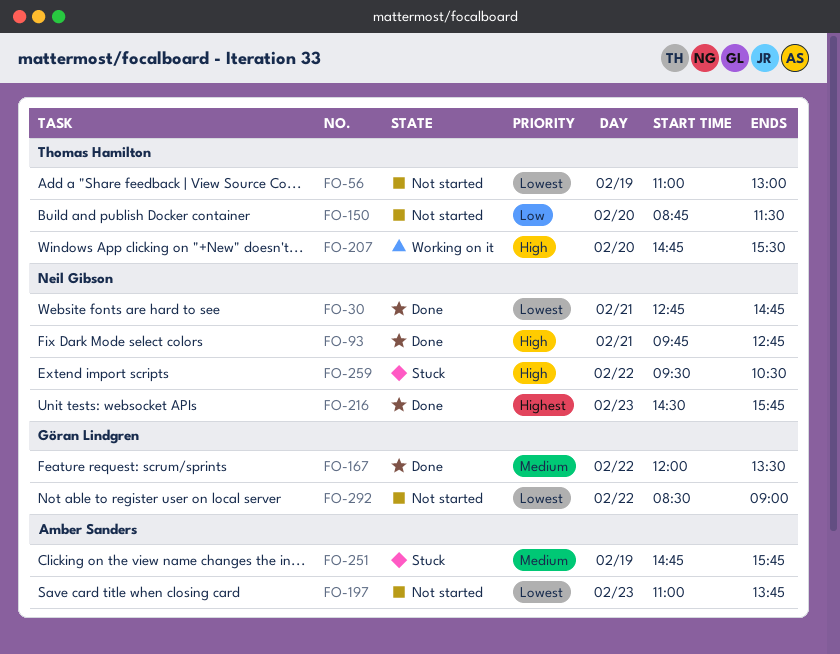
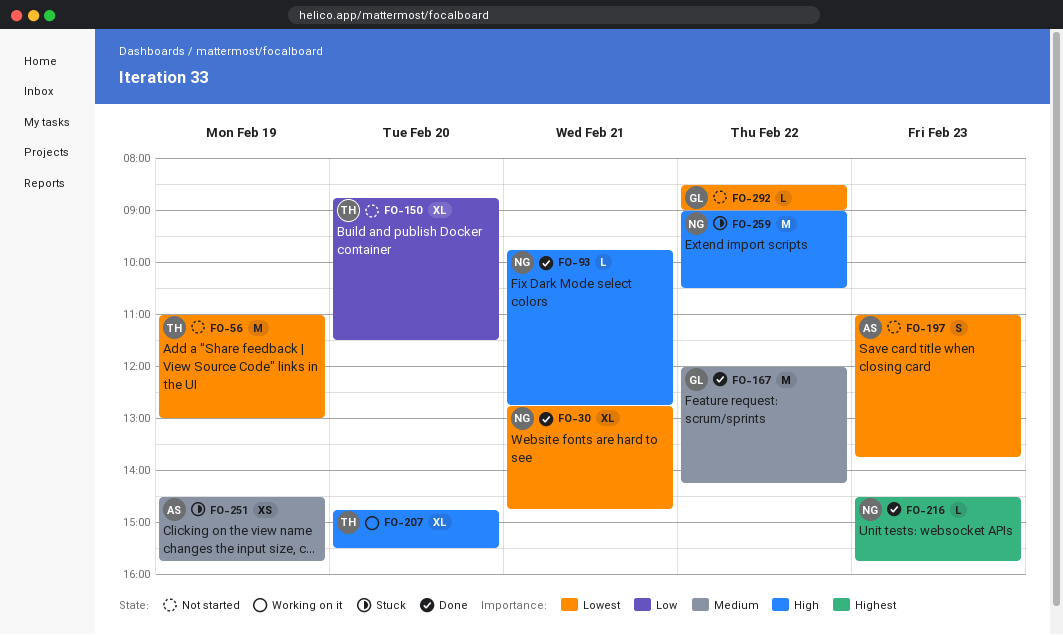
FO-167, ends: 13:30 -> 14:15
FO-251, begins: 14:45 -> 14:30
FO-259, begins: 09:30 -> 09:00

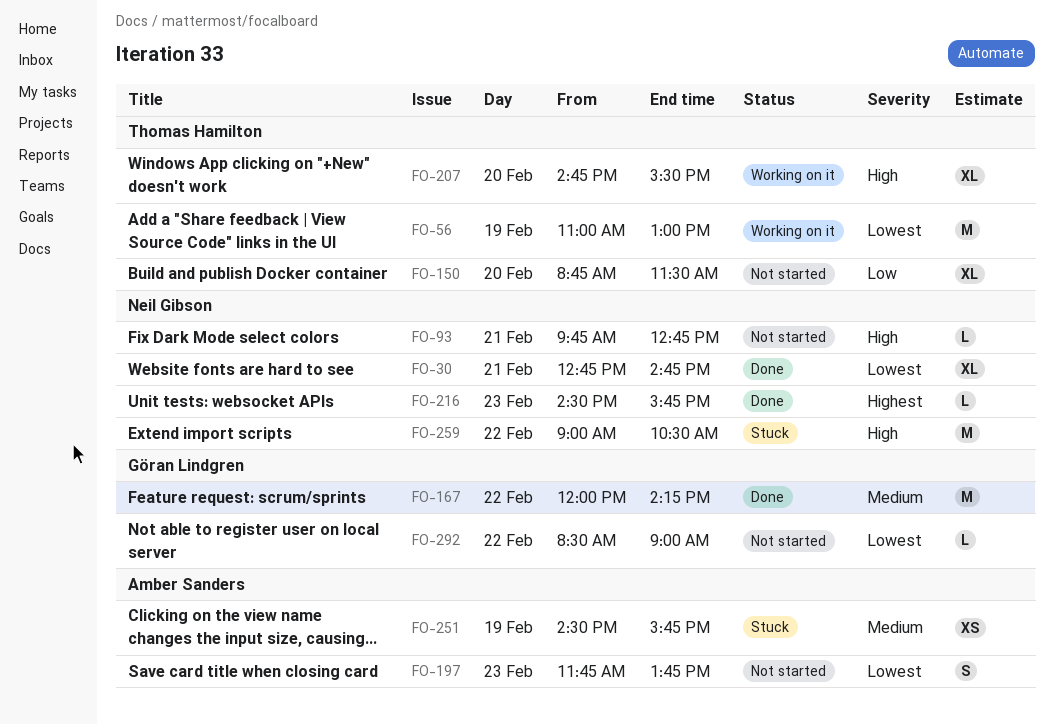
FO-56, status: Not started -> Working on it
FO-93, status: Done -> Not started
FO-197, begins: 11:00 -> 11:45

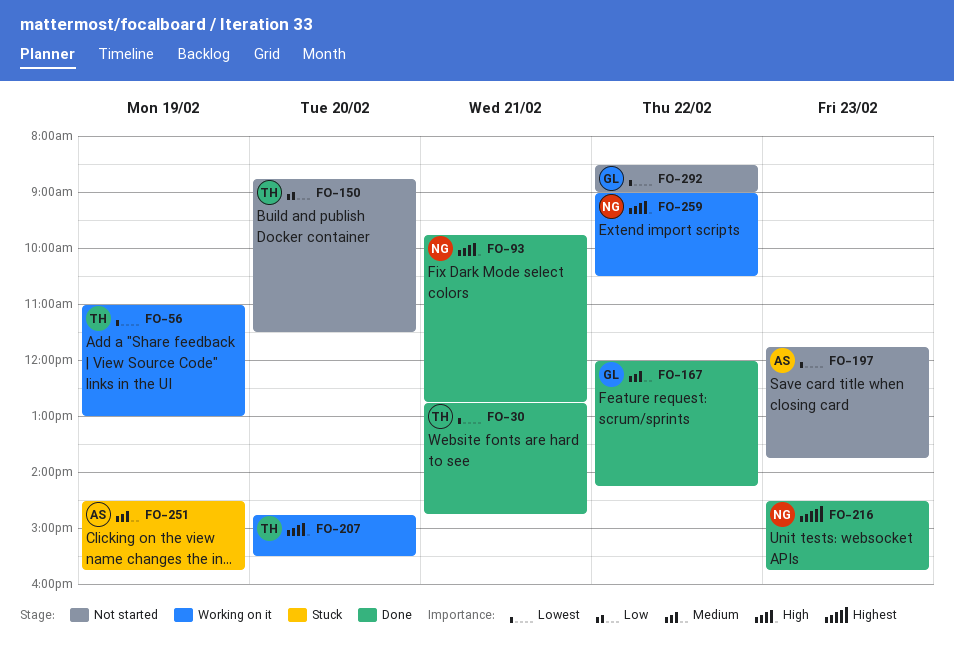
FO-30, owner: Neil Gibson -> Thomas Hamilton
FO-93, status: Not started -> Done
FO-259, status: Stuck -> Working on it

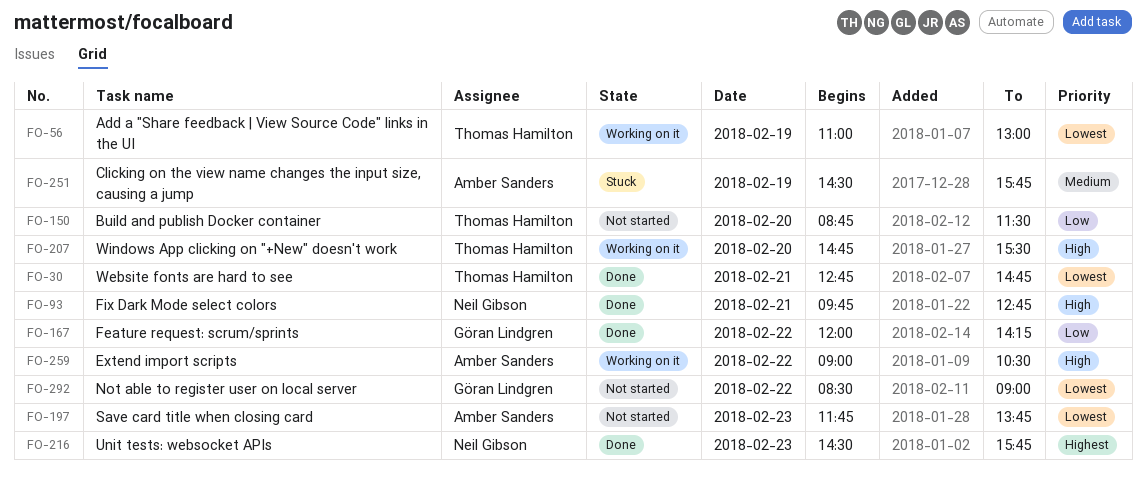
FO-167, priority: Medium -> Low
FO-259, owner: Neil Gibson -> Amber Sanders

